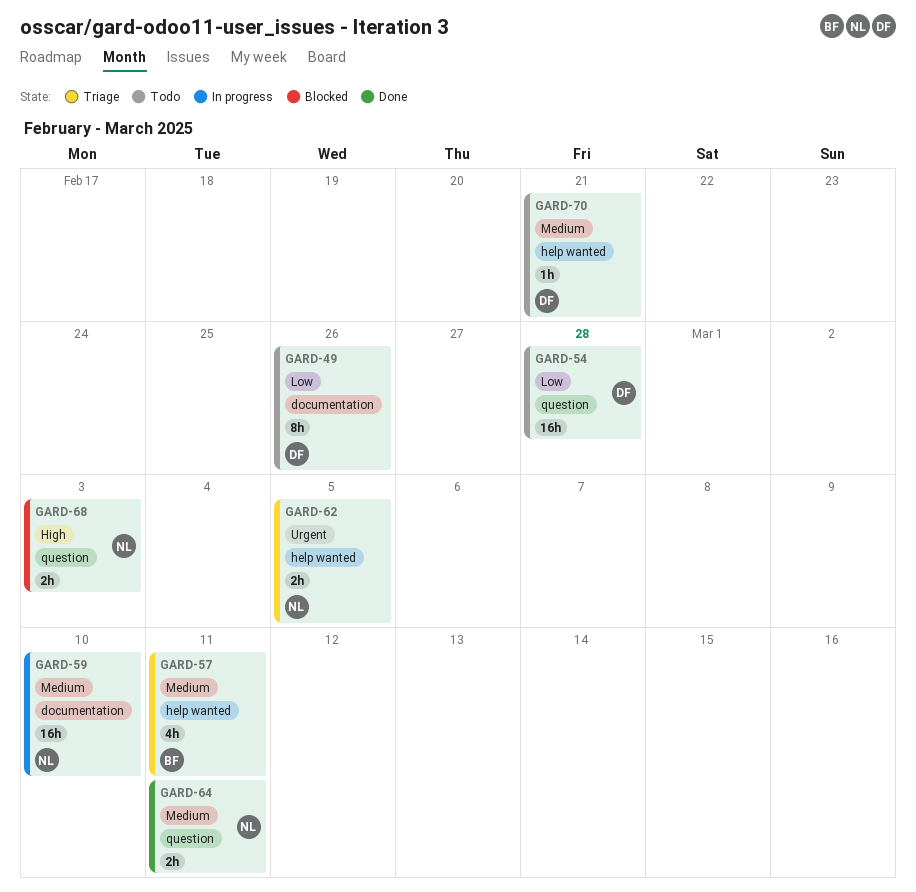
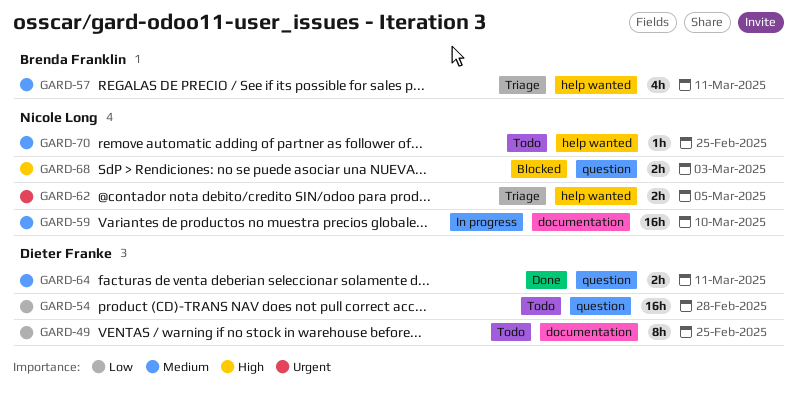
GARD-49, due: Feb 26 -> Feb 25
GARD-64, owner: Nicole Long -> Dieter Franke
GARD-70, owner: Dieter Franke -> Nicole Long
GARD-70, due: Feb 21 -> Feb 25

